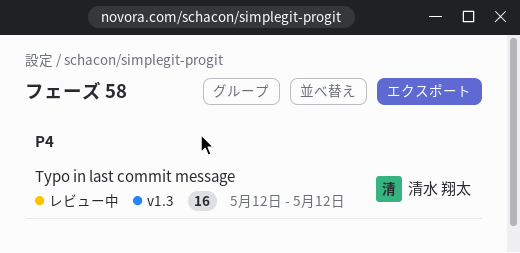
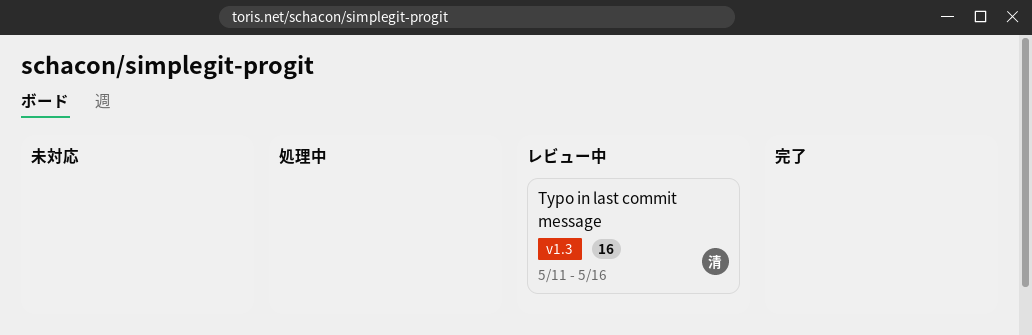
Typo in last commit message, start: May 12 -> May 11
Typo in last commit message, due: May 12 -> May 16

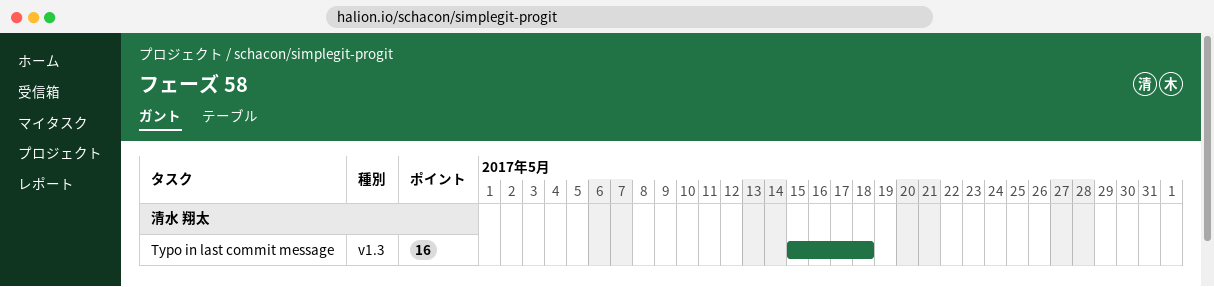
Typo in last commit message, start: May 11 -> May 15
Typo in last commit message, due: May 16 -> May 18

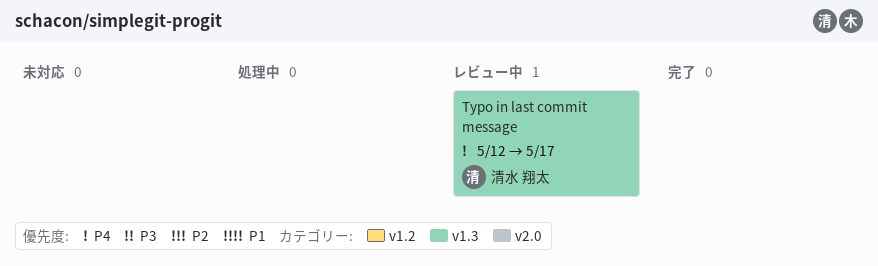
Typo in last commit message, start: May 15 -> May 12
Typo in last commit message, due: May 18 -> May 17

